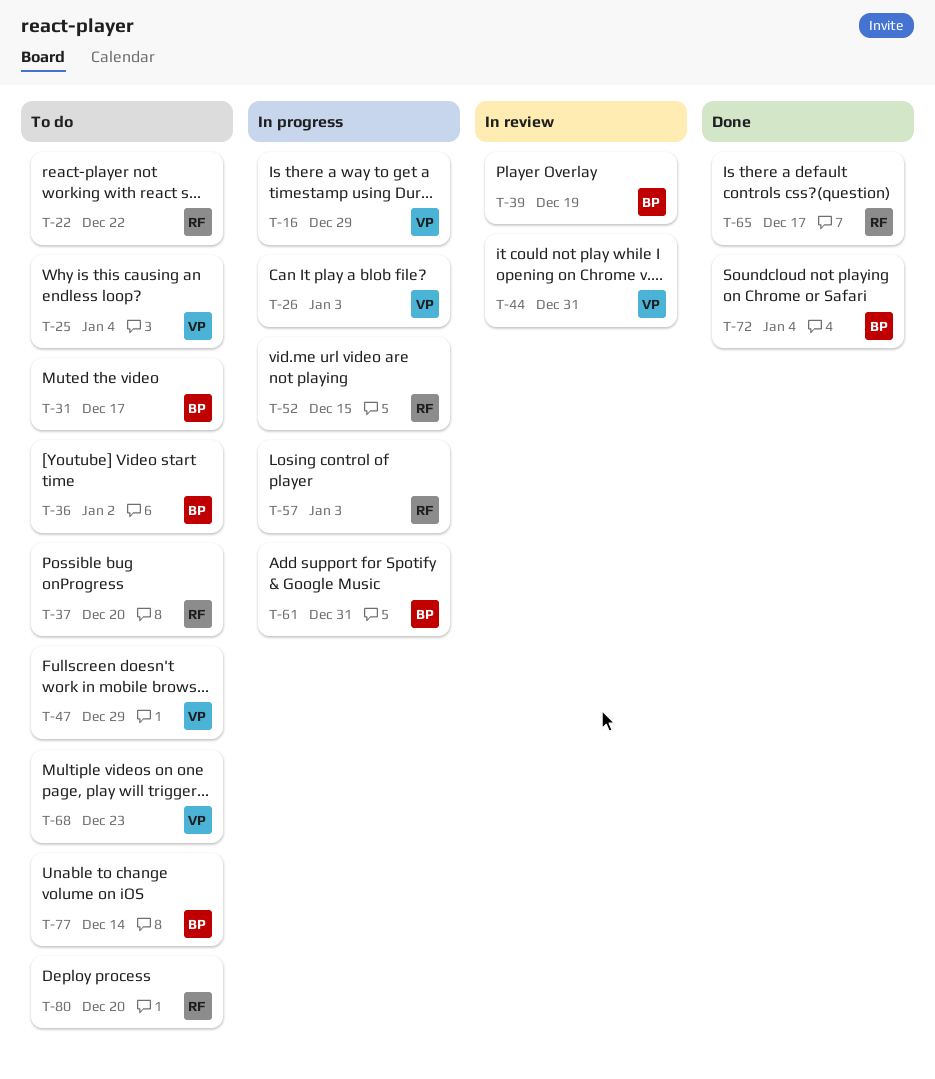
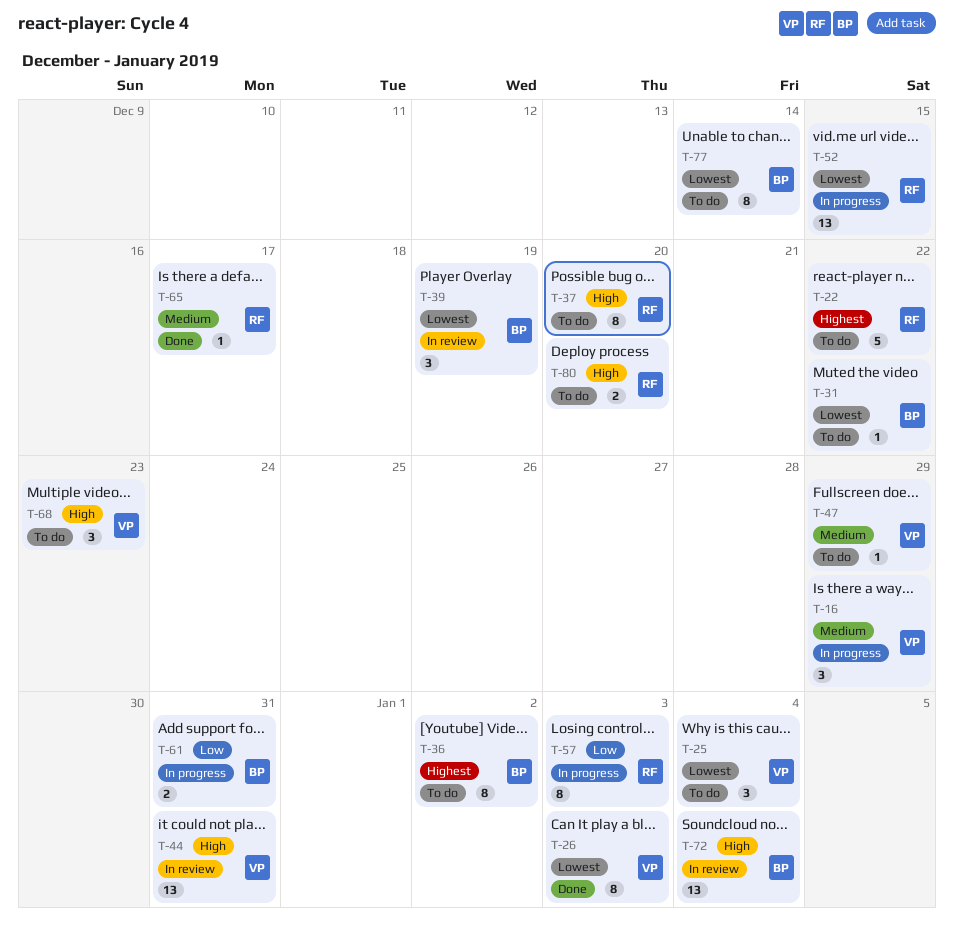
T-26, status: In progress -> Done
T-31, due: Dec 17 -> Dec 22
T-72, status: Done -> In review

